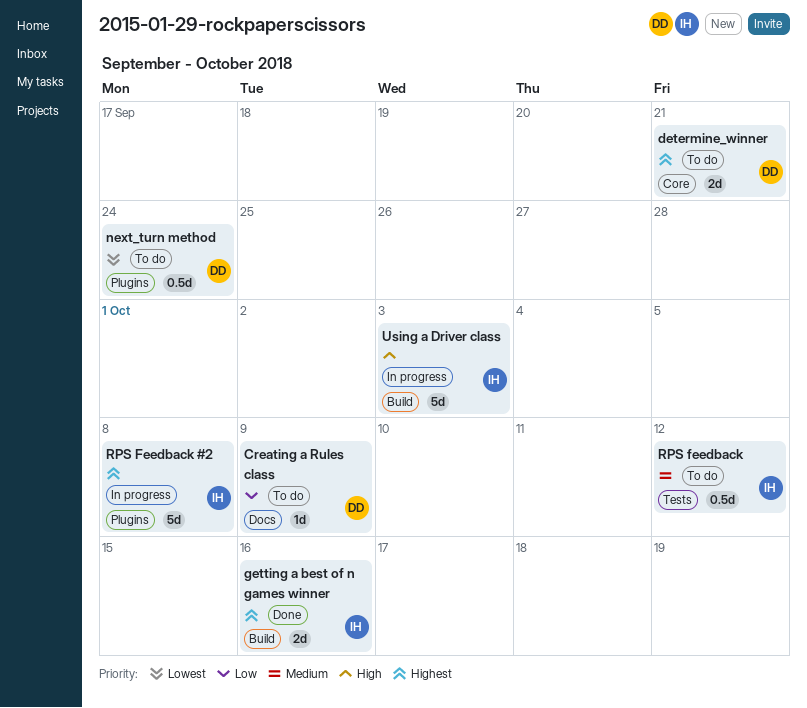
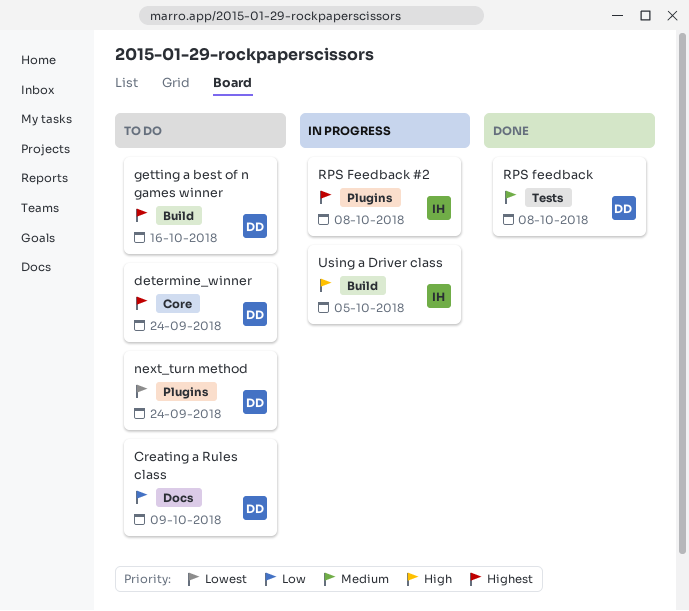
determine_winner, due: Sep 21 -> Sep 24
getting a best of n games winner, status: Done -> To do
getting a best of n games winner, owner: IH -> DD
RPS feedback, status: To do -> Done
RPS feedback, owner: IH -> DD
RPS feedback, due: Oct 12 -> Oct 8
Using a Driver class, due: Oct 3 -> Oct 5

